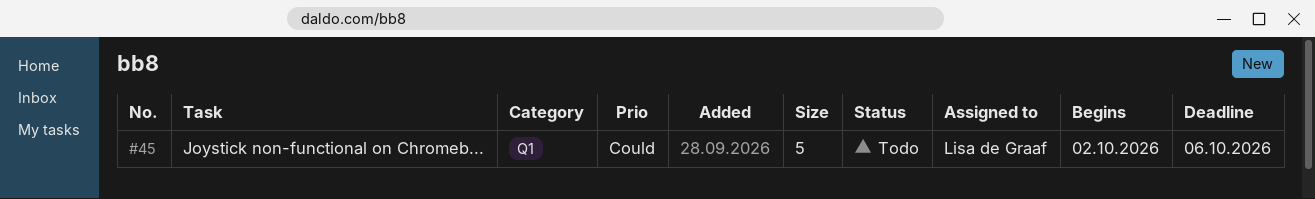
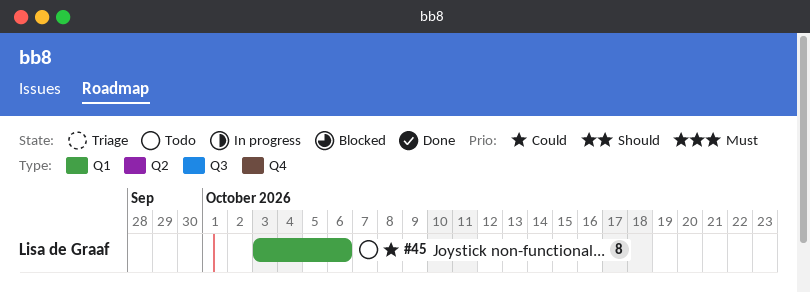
#45, estimate: 5 -> 8
#45, start: Oct 2 -> Oct 3

